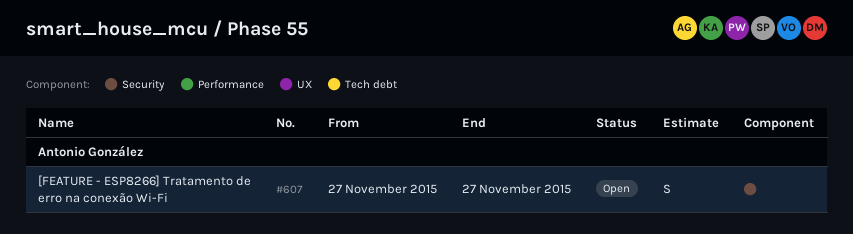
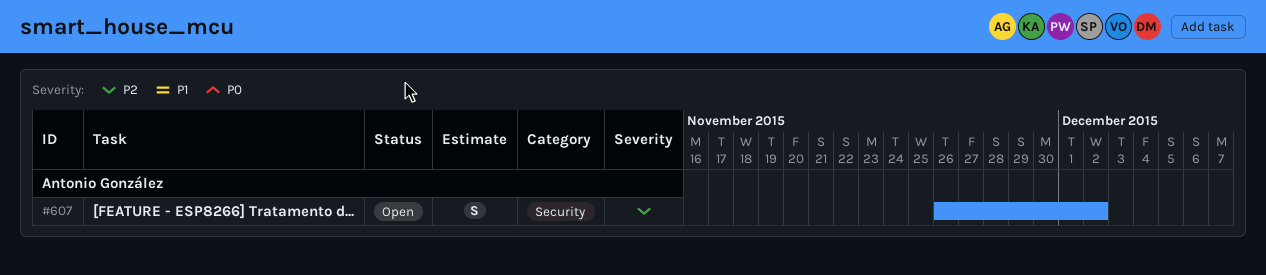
#607, start: Nov 27 -> Nov 26
#607, due: Nov 27 -> Dec 2

